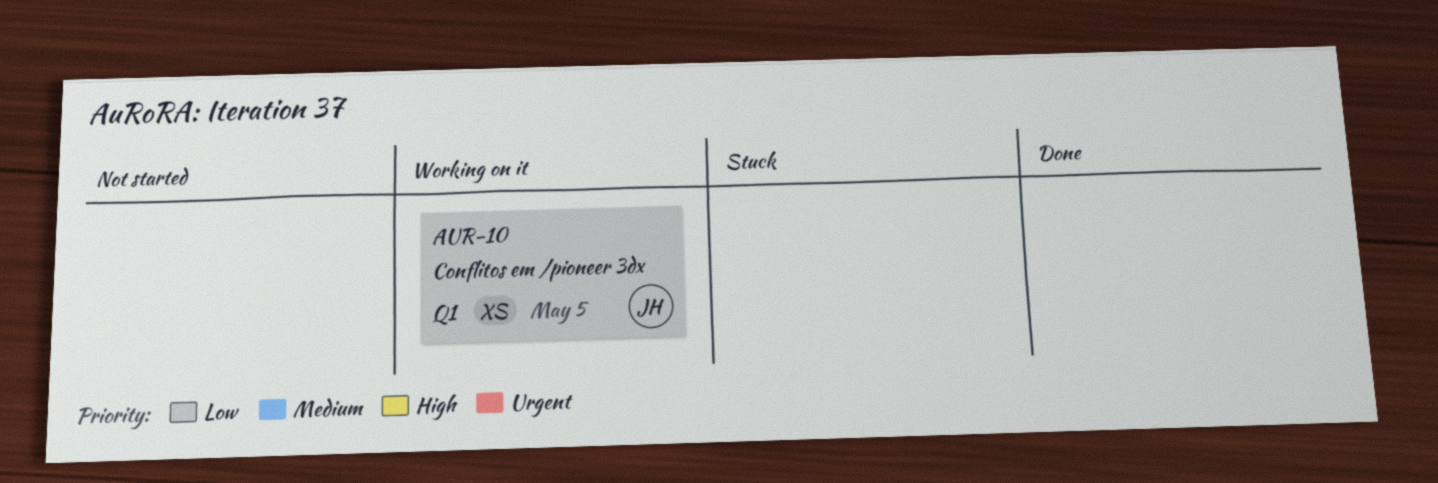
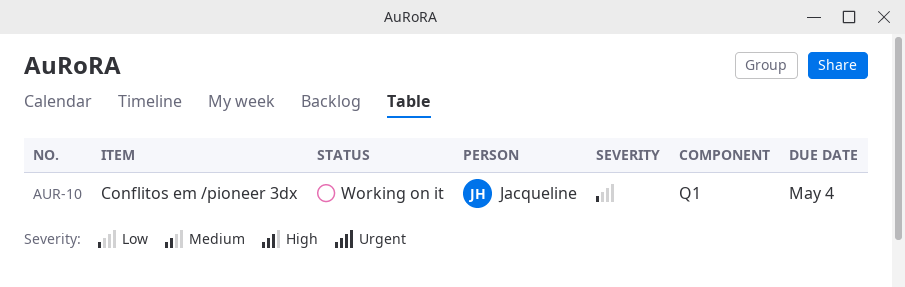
AUR-10, due: May 5 -> May 4

